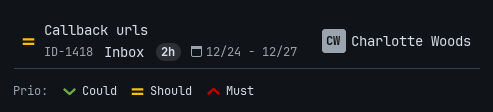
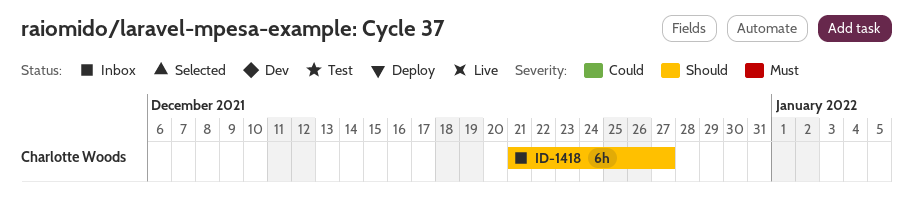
ID-1418, estimate: 2h -> 6h
ID-1418, start: Dec 24 -> Dec 21

